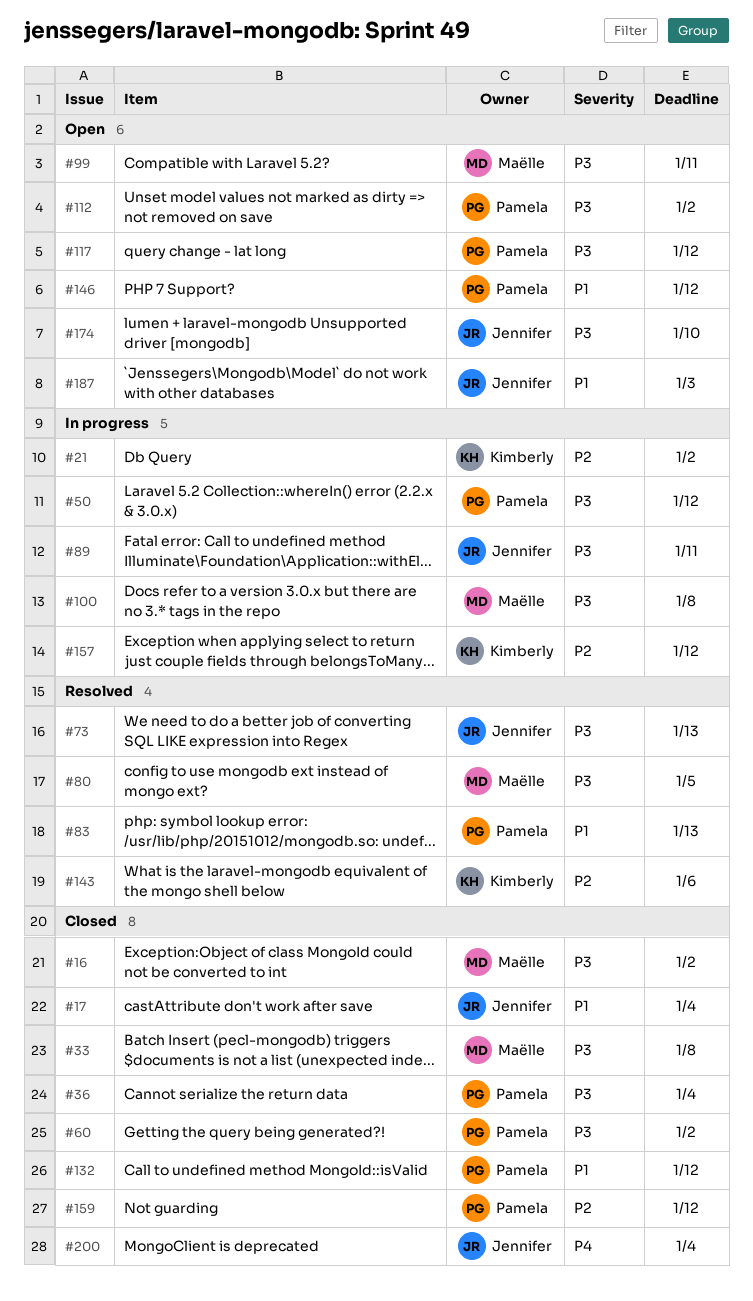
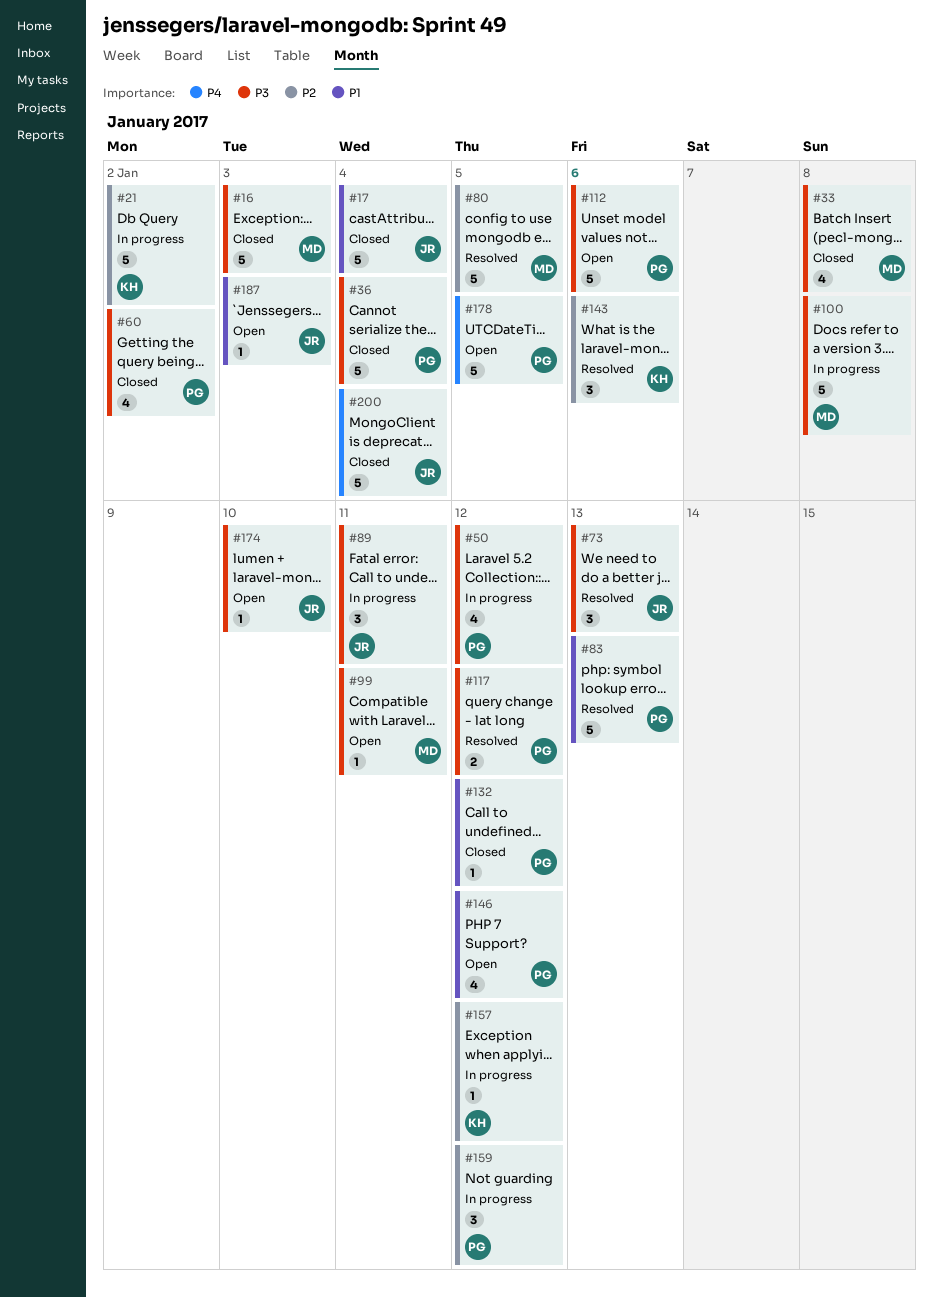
#16, due: Jan 2 -> Jan 3
#80, priority: P3 -> P2
#112, due: Jan 2 -> Jan 6
#117, status: Open -> Resolved
#159, status: Closed -> In progress
#178: none -> present

